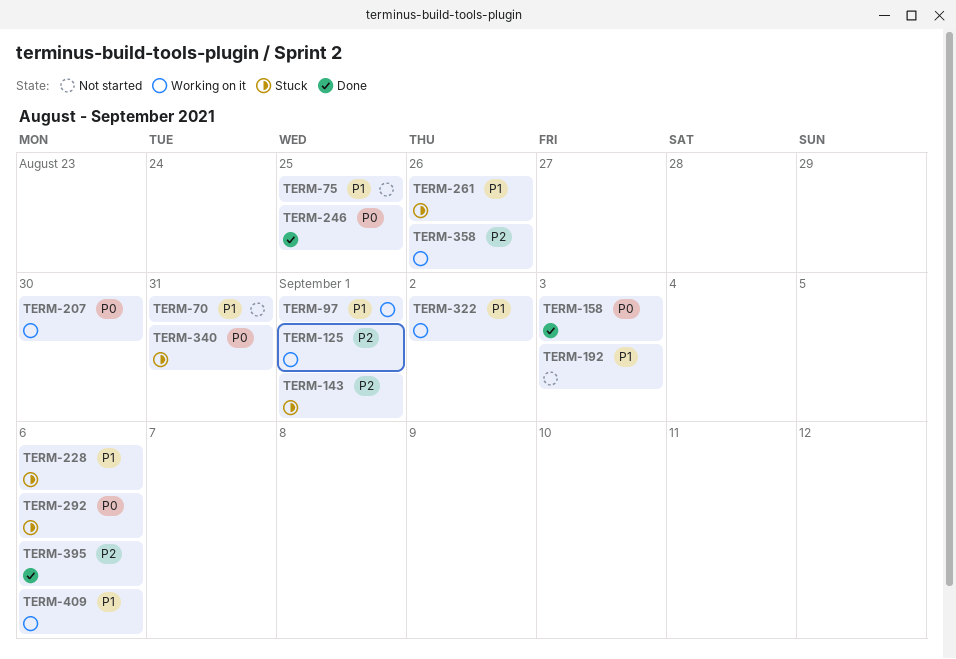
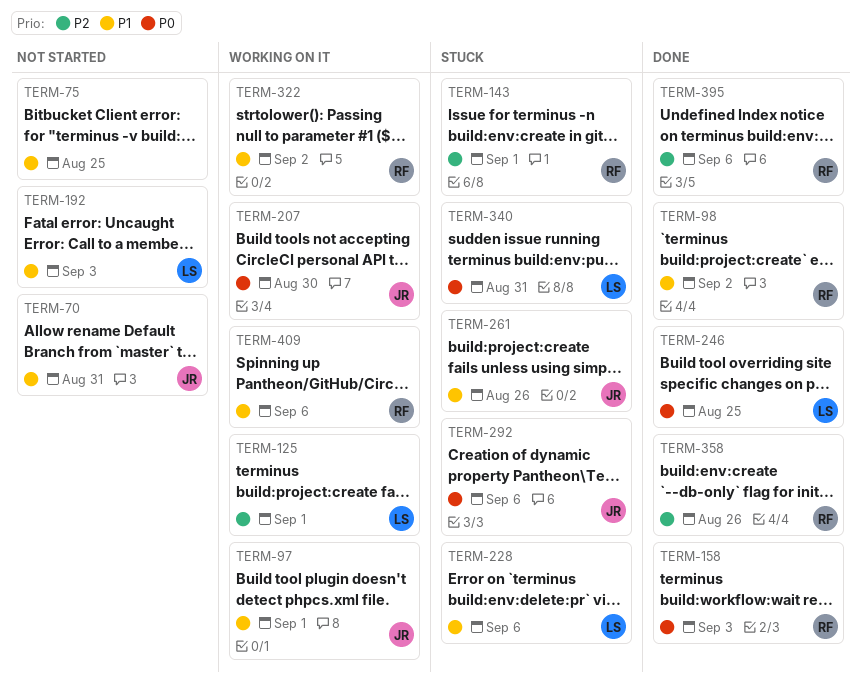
TERM-98: none -> present
TERM-358, status: Working on it -> Done

